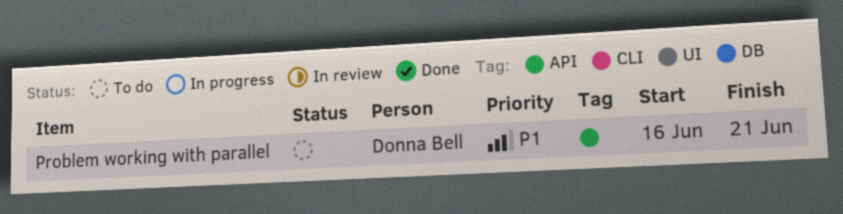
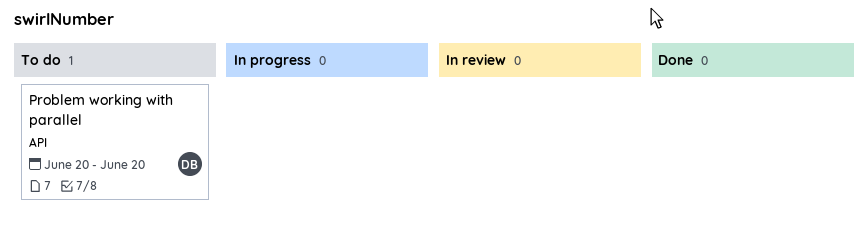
Problem working with parallel, start: Jun 16 -> Jun 20
Problem working with parallel, due: Jun 21 -> Jun 20

